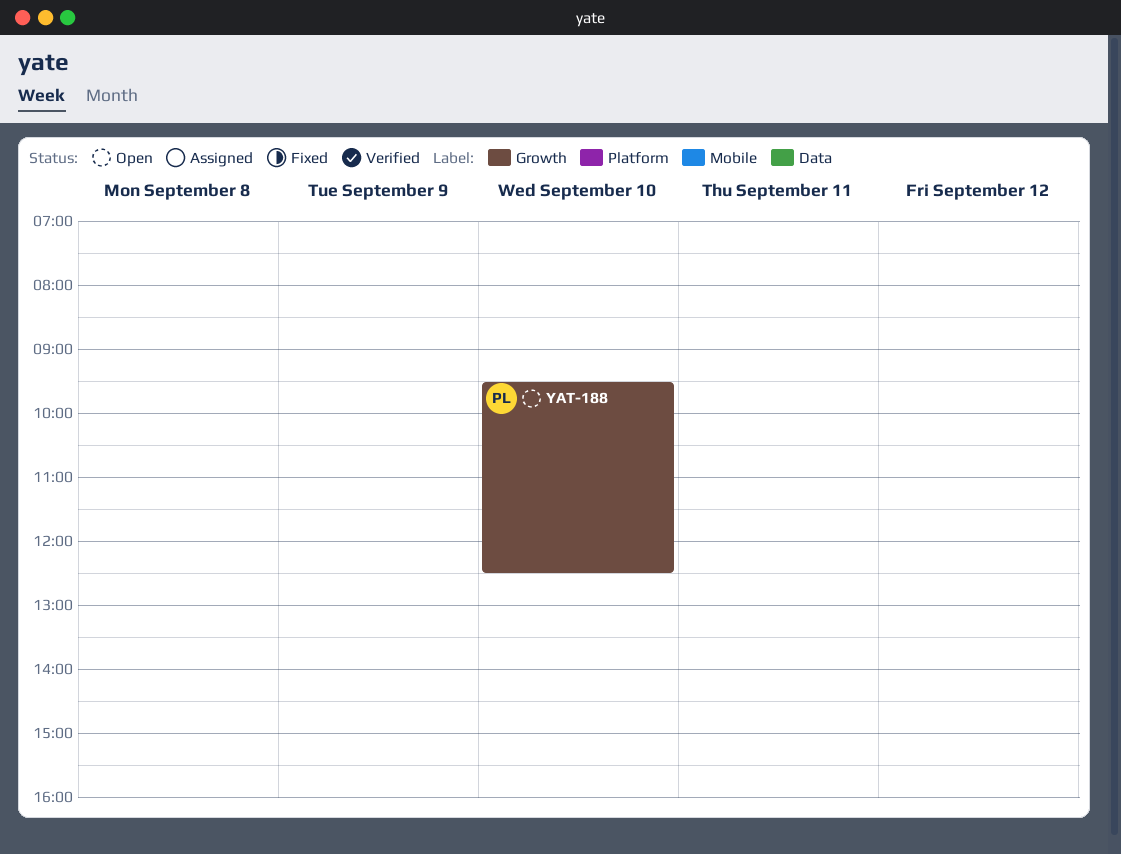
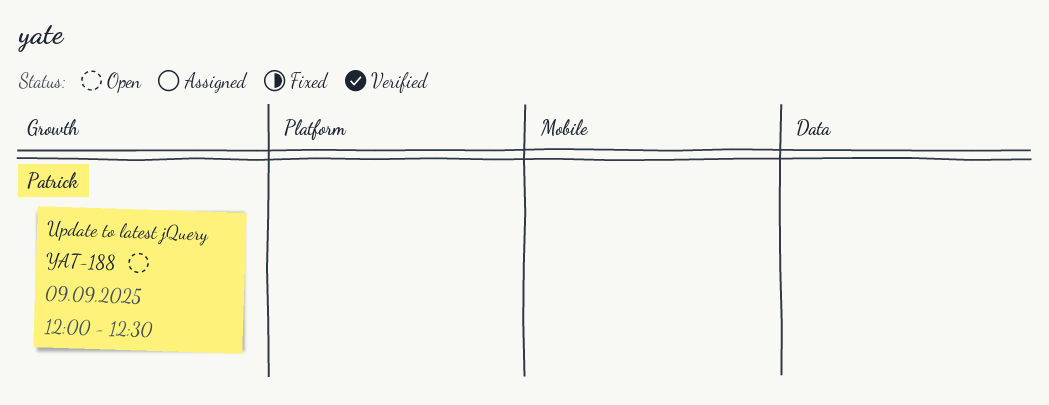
YAT-188, day: Sep 10 -> Sep 9
YAT-188, begins: 09:30 -> 12:00

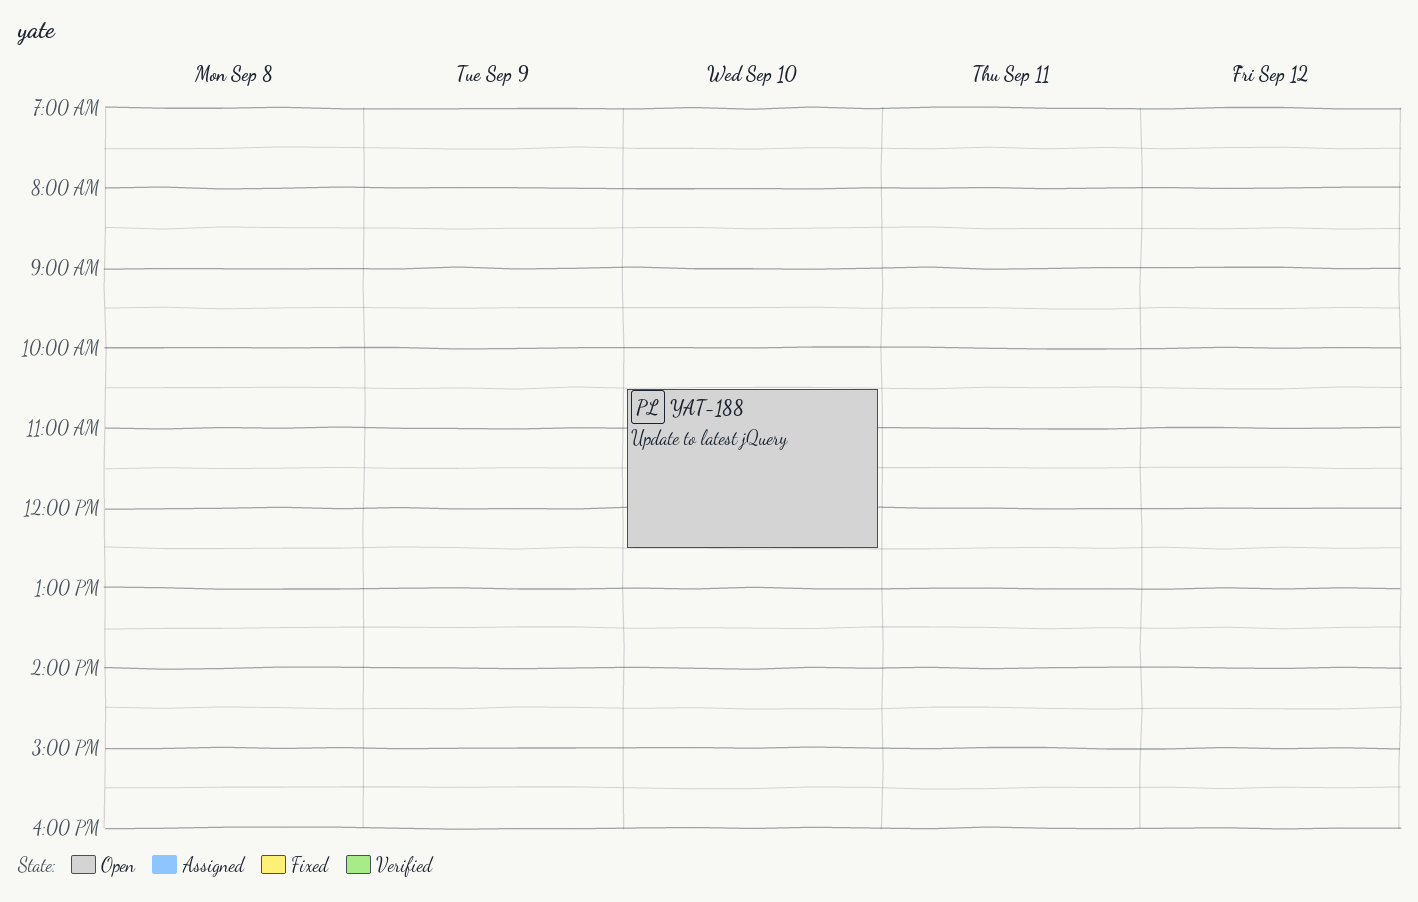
YAT-188, day: Sep 9 -> Sep 10
YAT-188, begins: 12:00 -> 10:30

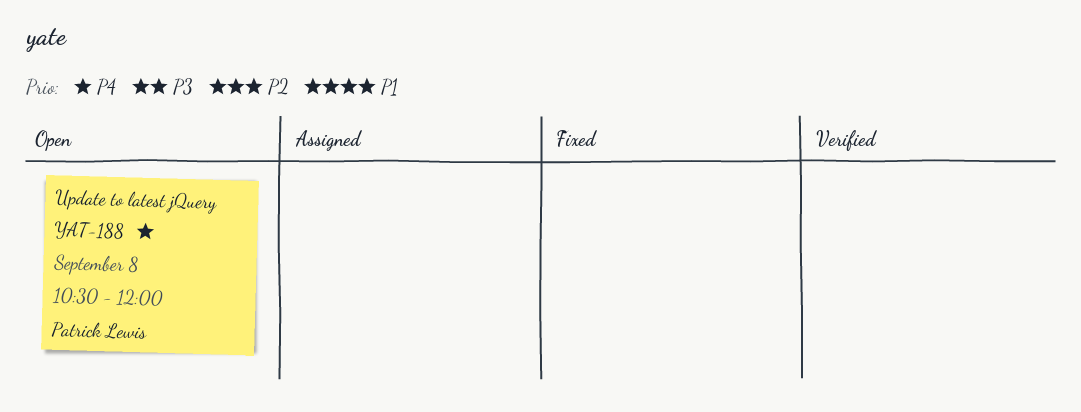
YAT-188, day: Sep 10 -> Sep 8
YAT-188, ends: 12:30 -> 12:00

